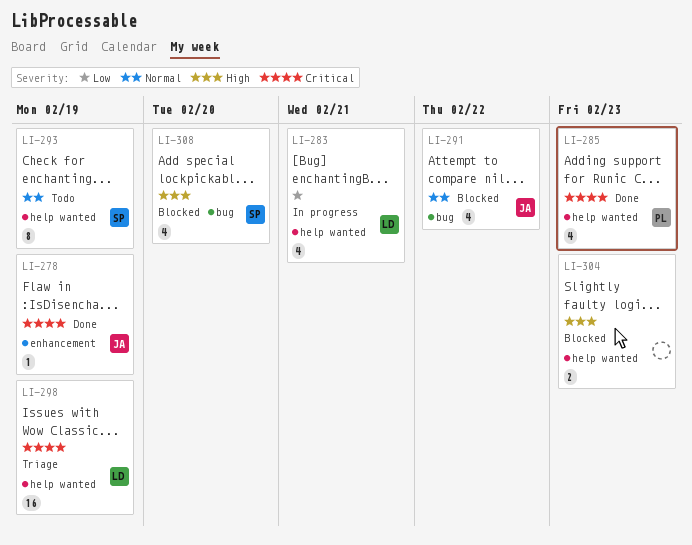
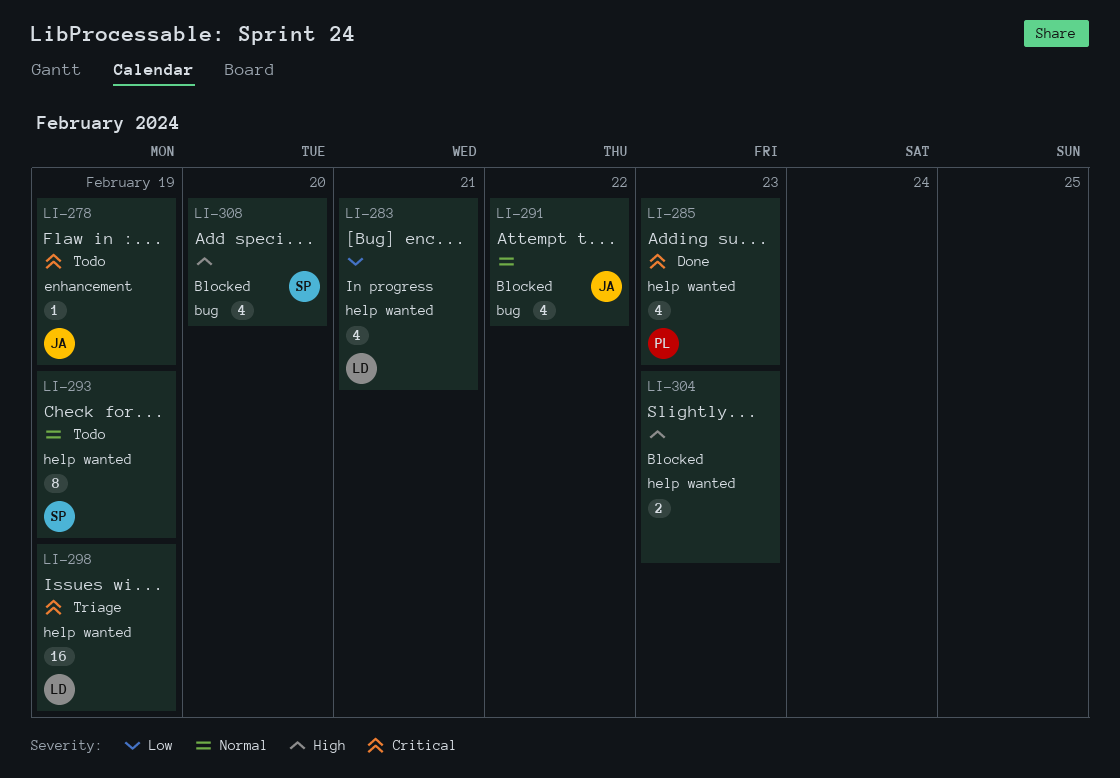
LI-278, status: Done -> Todo

